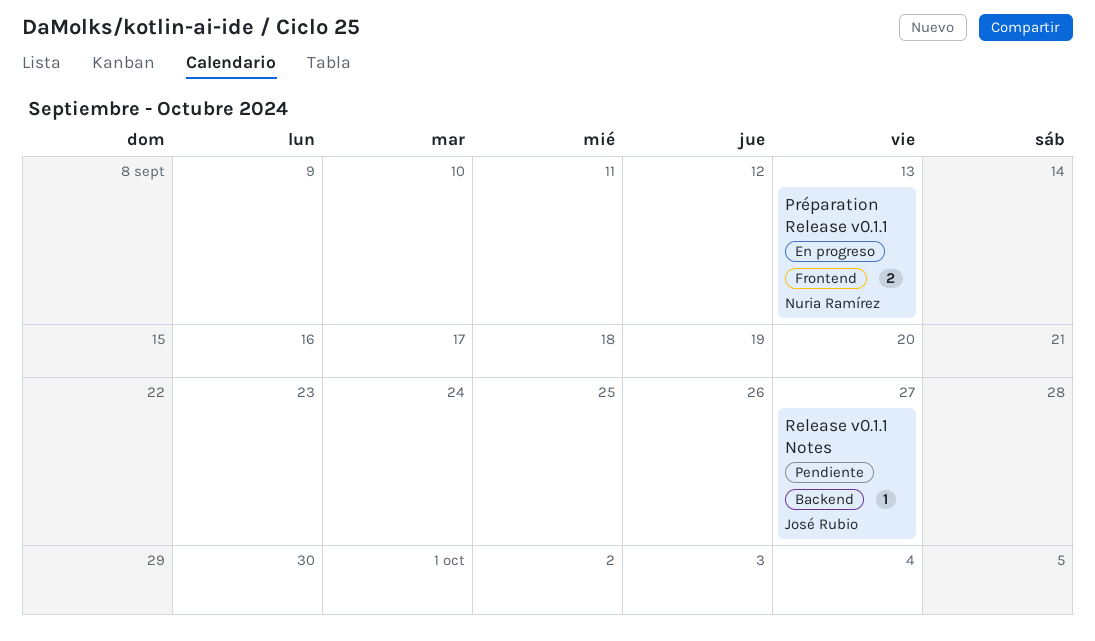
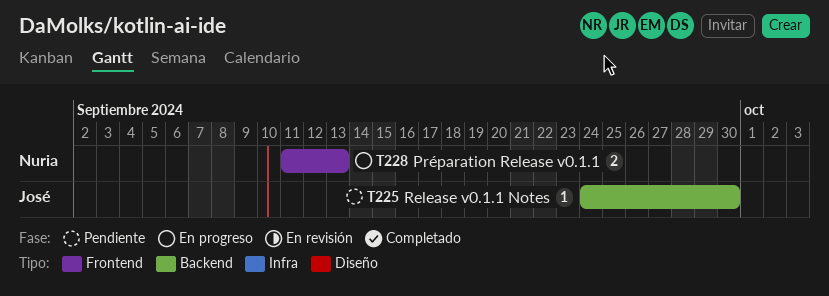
Release v0.1.1 Notes, due: Sep 27 -> Sep 30

